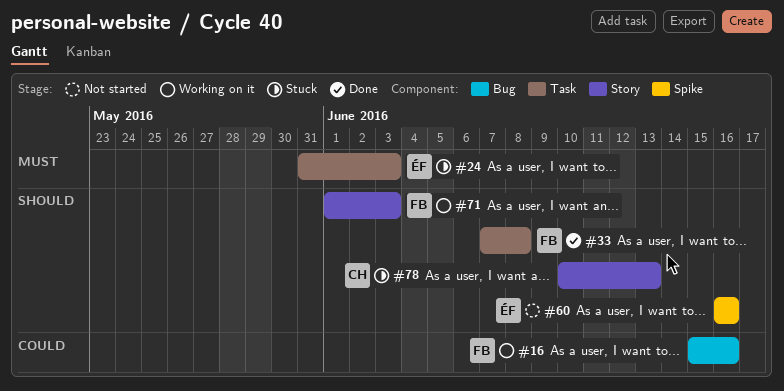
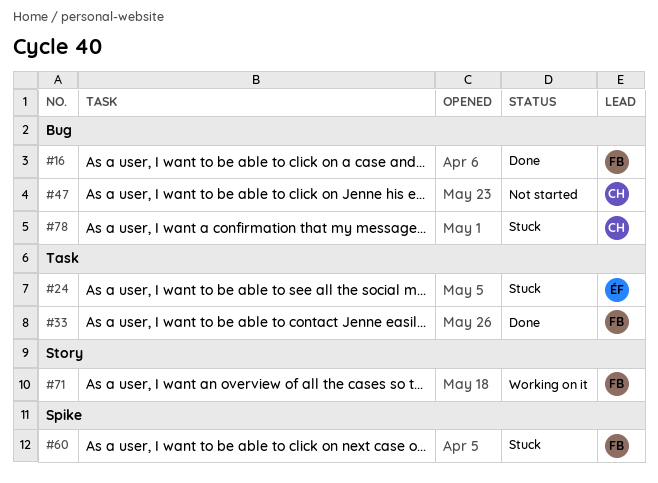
#16, status: Working on it -> Done
#47: none -> present
#60, status: Not started -> Stuck
#60, owner: ÉF -> FB
#78, label: Story -> Bug

